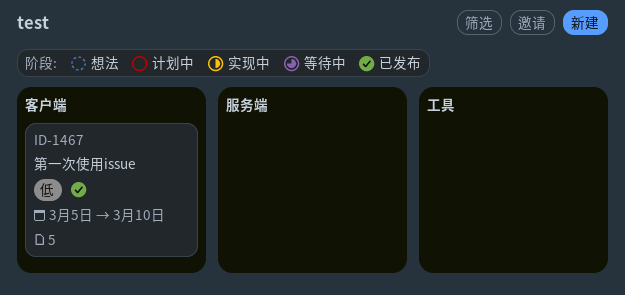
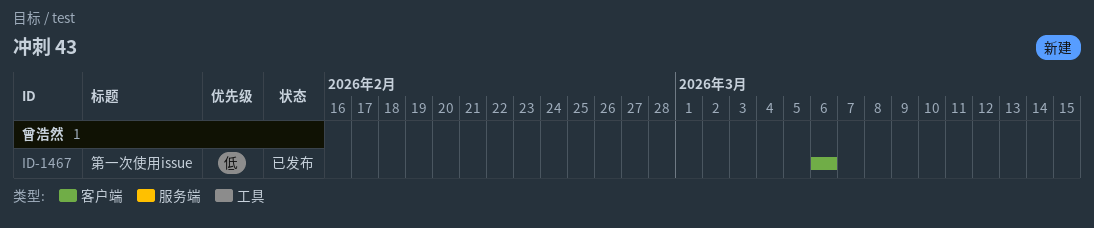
ID-1467, start: Mar 5 -> Mar 6
ID-1467, due: Mar 10 -> Mar 6

